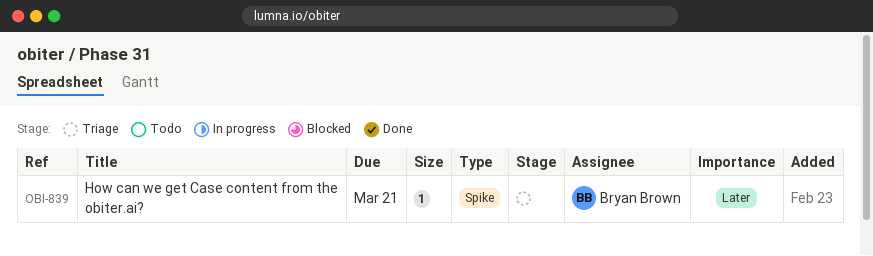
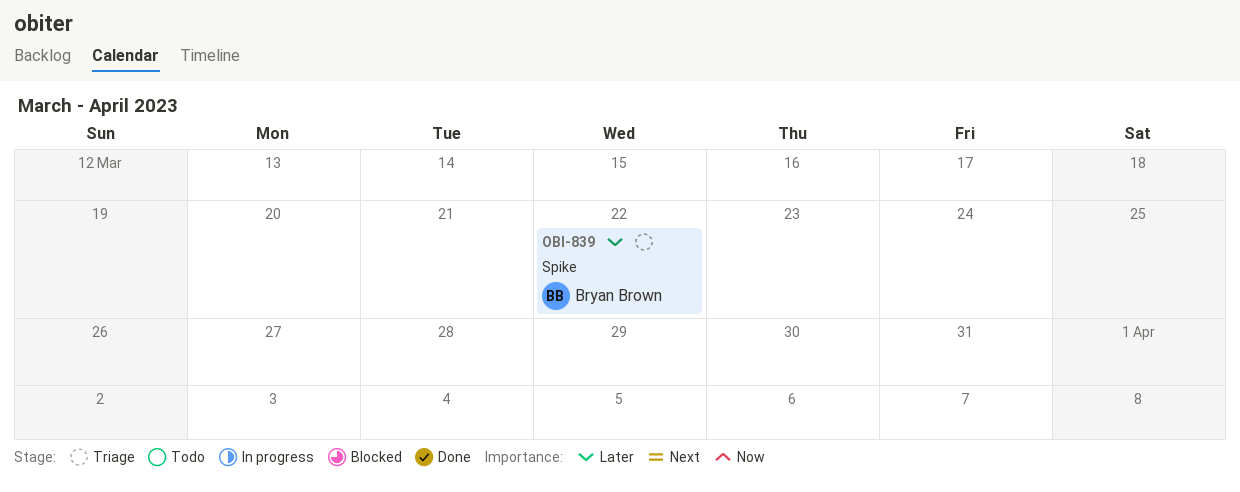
OBI-839, due: Mar 21 -> Mar 22

